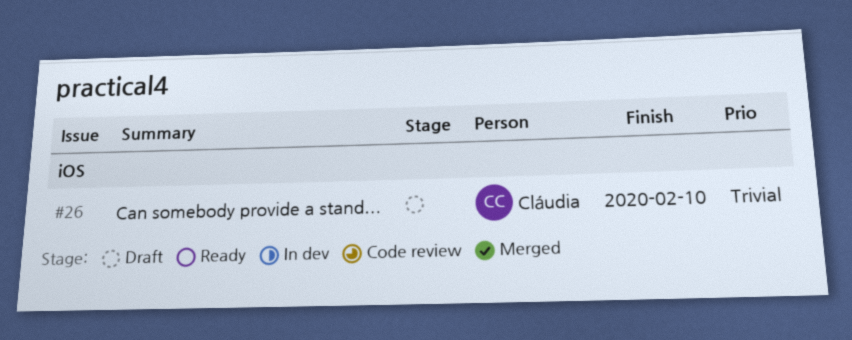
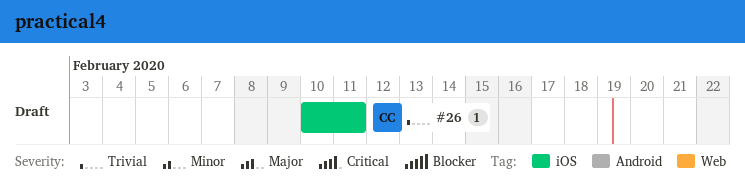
#26, due: Feb 10 -> Feb 11

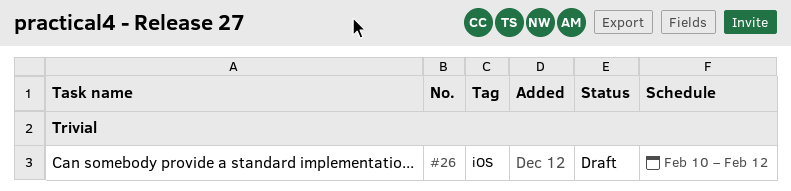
#26, due: Feb 11 -> Feb 12

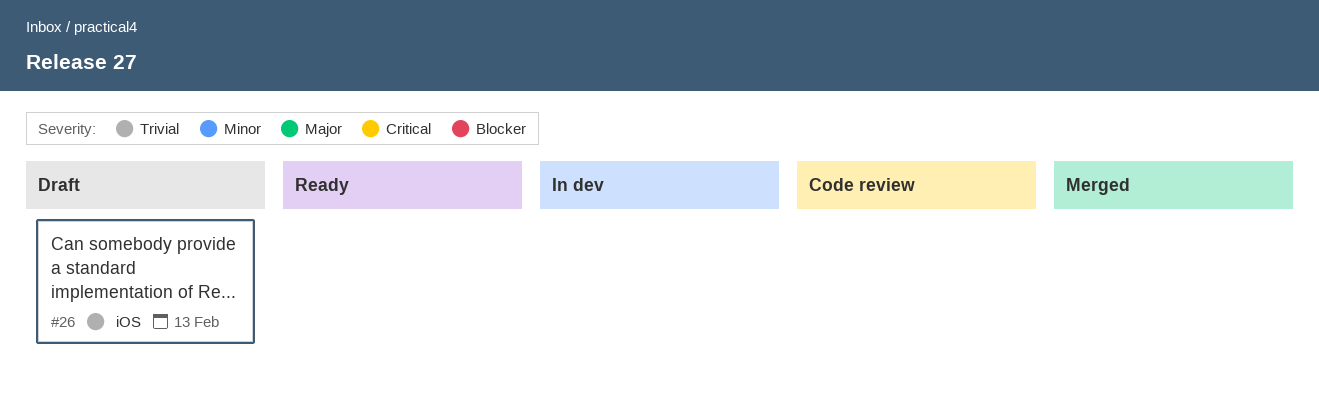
#26, due: Feb 12 -> Feb 13

